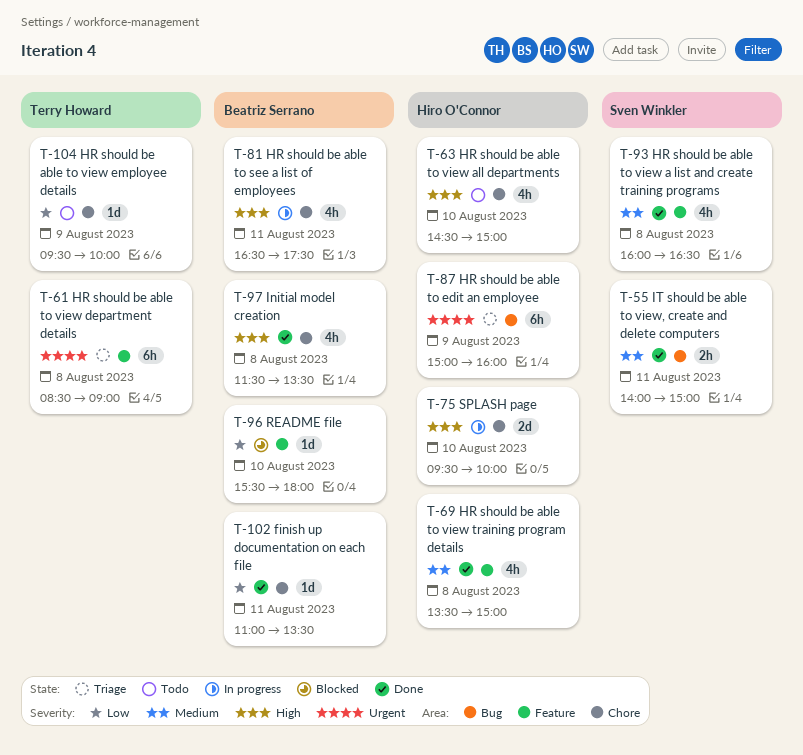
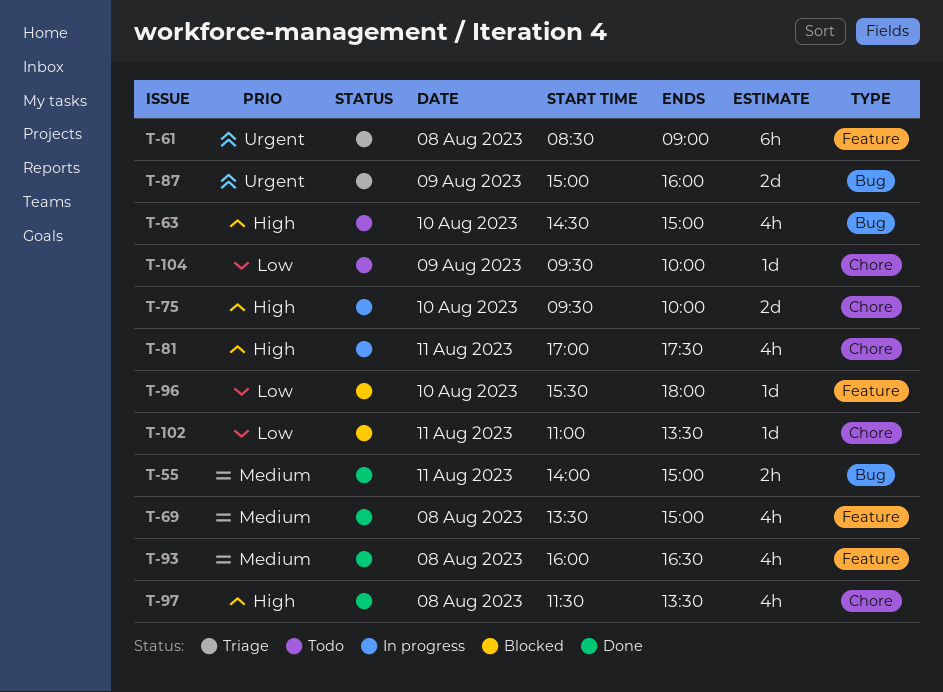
T-63, label: Chore -> Bug
T-81, begins: 16:30 -> 17:00
T-87, estimate: 6h -> 2d
T-102, status: Done -> Blocked

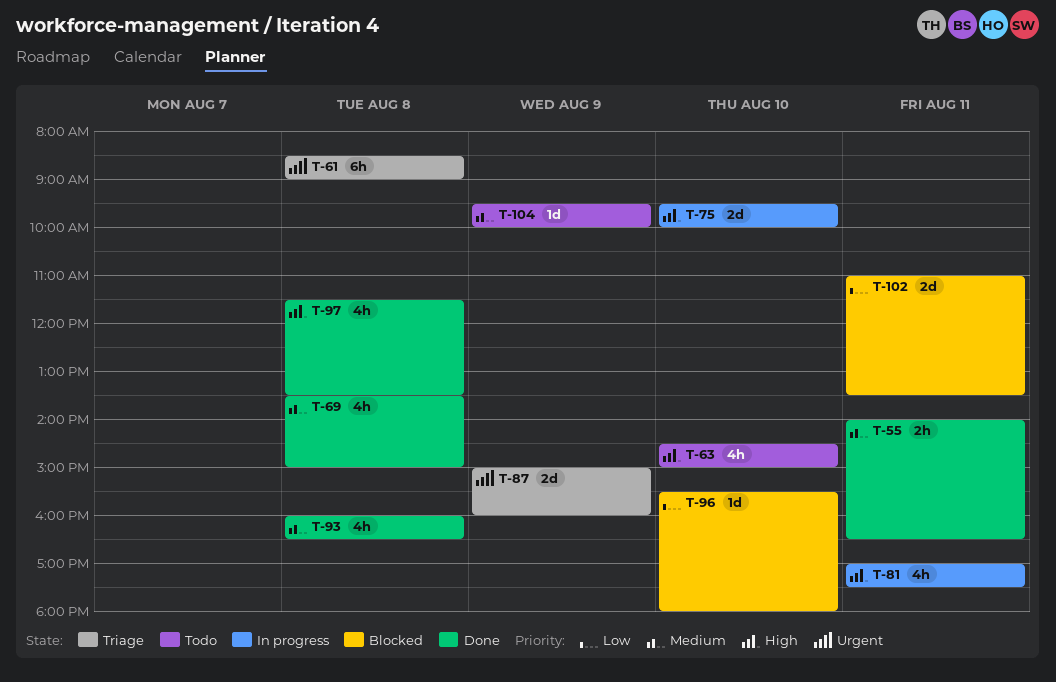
T-55, ends: 15:00 -> 16:30
T-102, estimate: 1d -> 2d
T-104, priority: Low -> Medium

